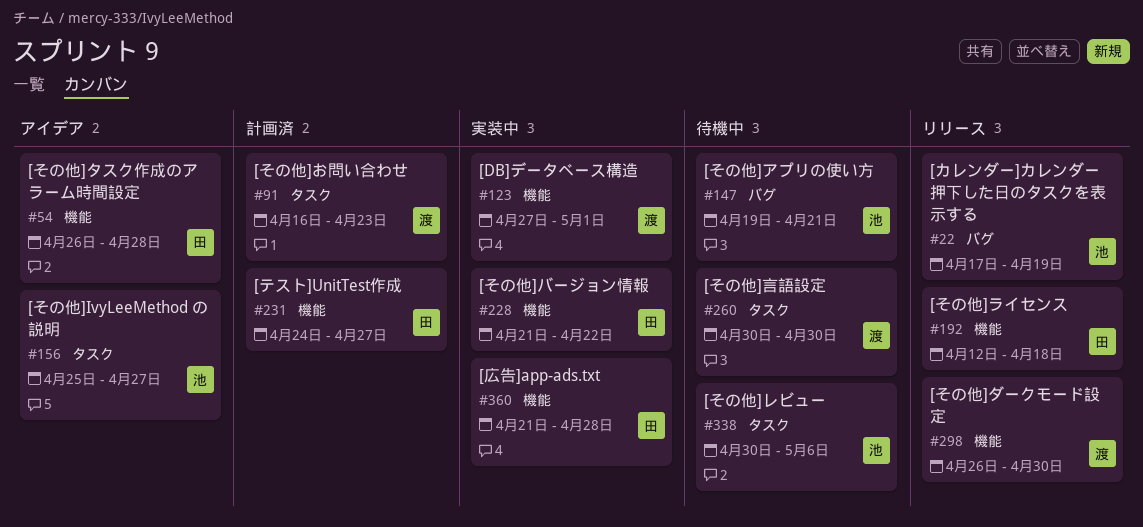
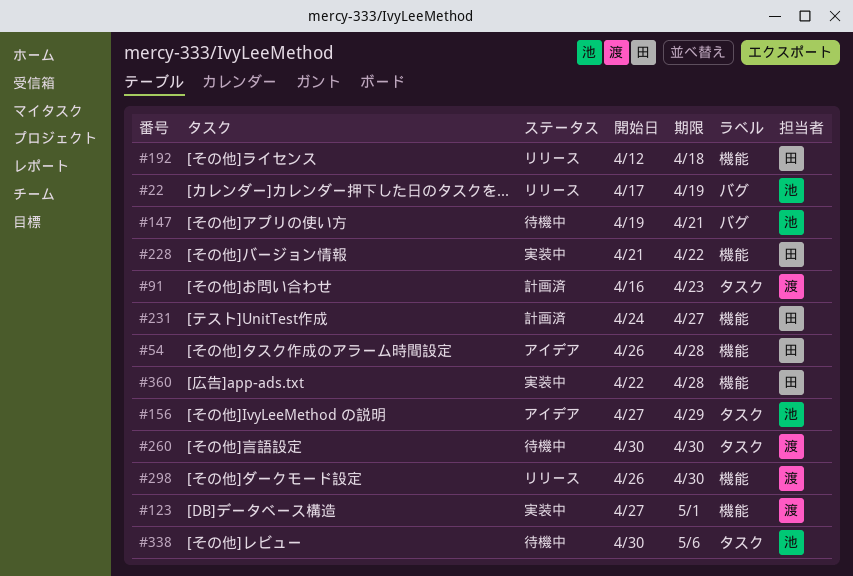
#156, start: Apr 25 -> Apr 27
#156, due: Apr 27 -> Apr 29
#360, start: Apr 21 -> Apr 22

